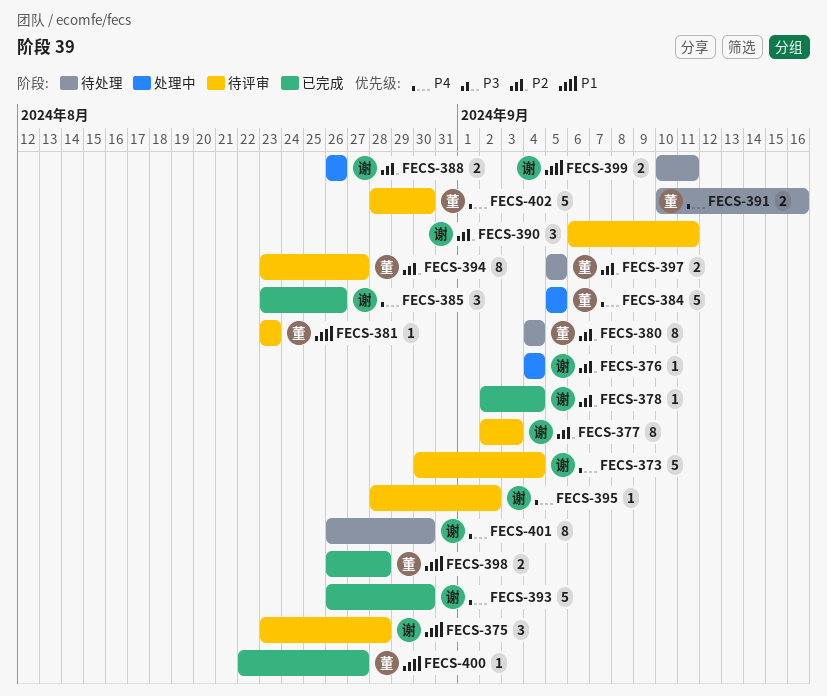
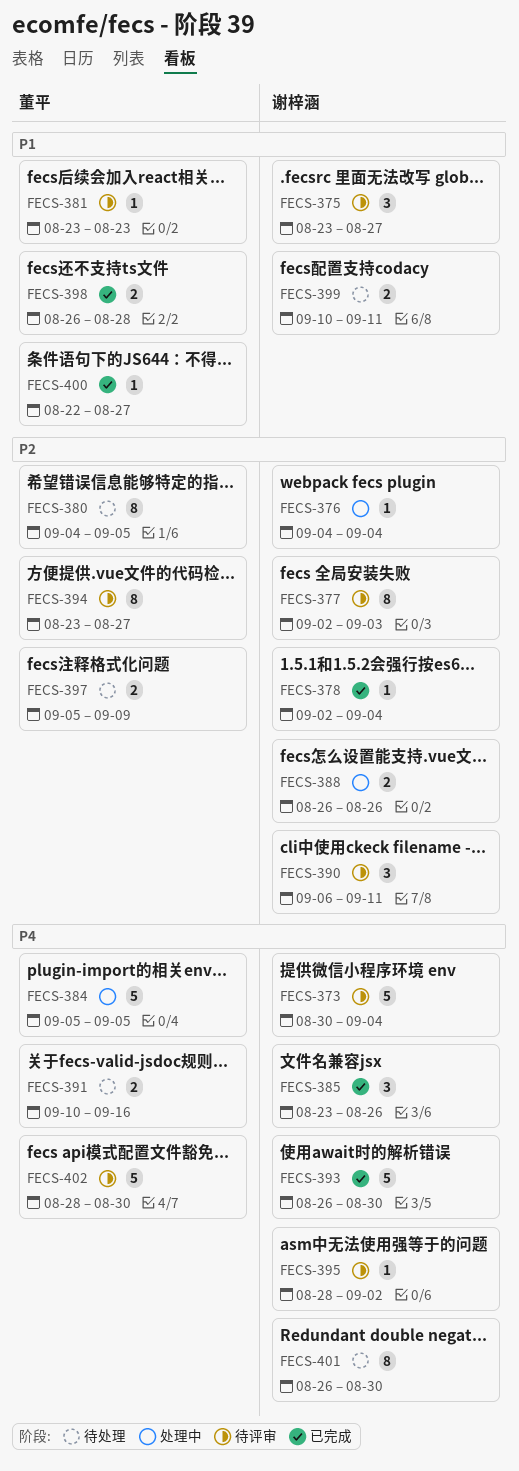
FECS-375, due: Aug 28 -> Aug 27
FECS-380, due: Sep 4 -> Sep 5
FECS-397, due: Sep 5 -> Sep 9

